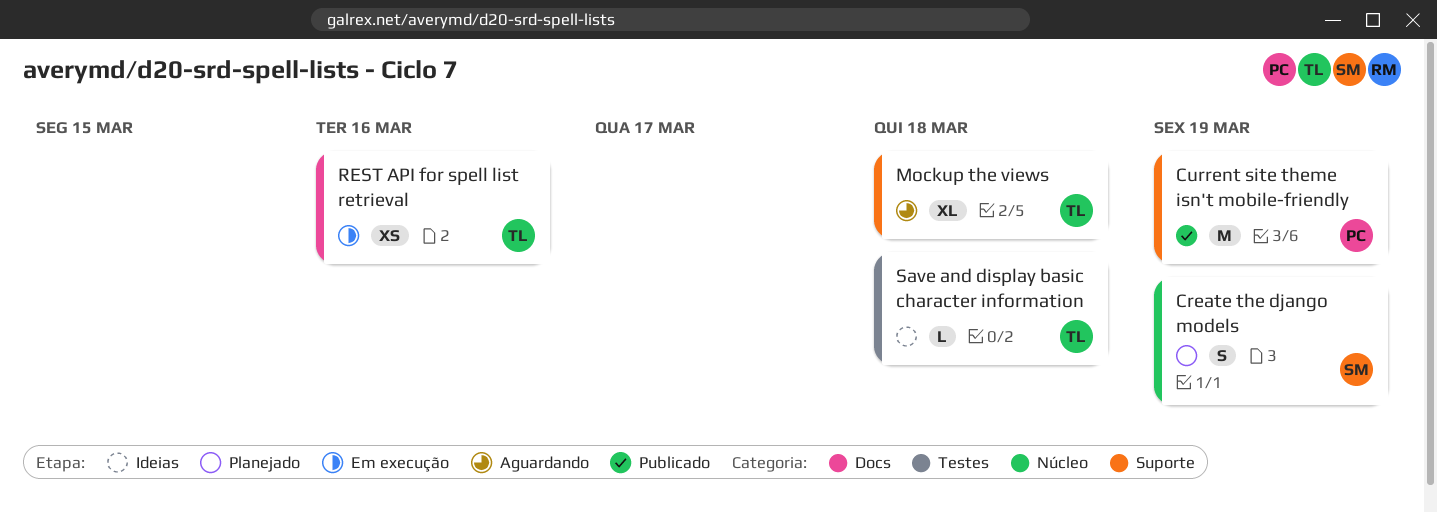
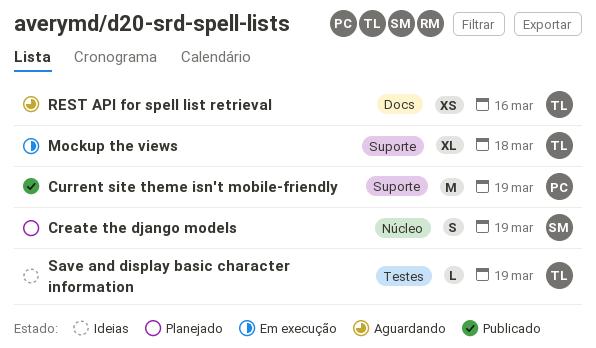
Mockup the views, status: Aguardando -> Em execução
REST API for spell list retrieval, status: Em execução -> Aguardando
Save and display basic character information, due: Mar 18 -> Mar 19

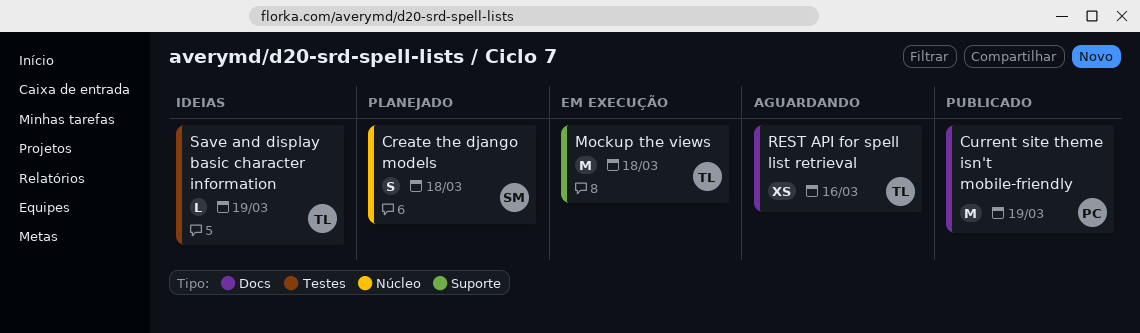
Create the django models, due: Mar 19 -> Mar 18
Current site theme isn't mobile-friendly, label: Suporte -> Docs
Mockup the views, estimate: XL -> M

